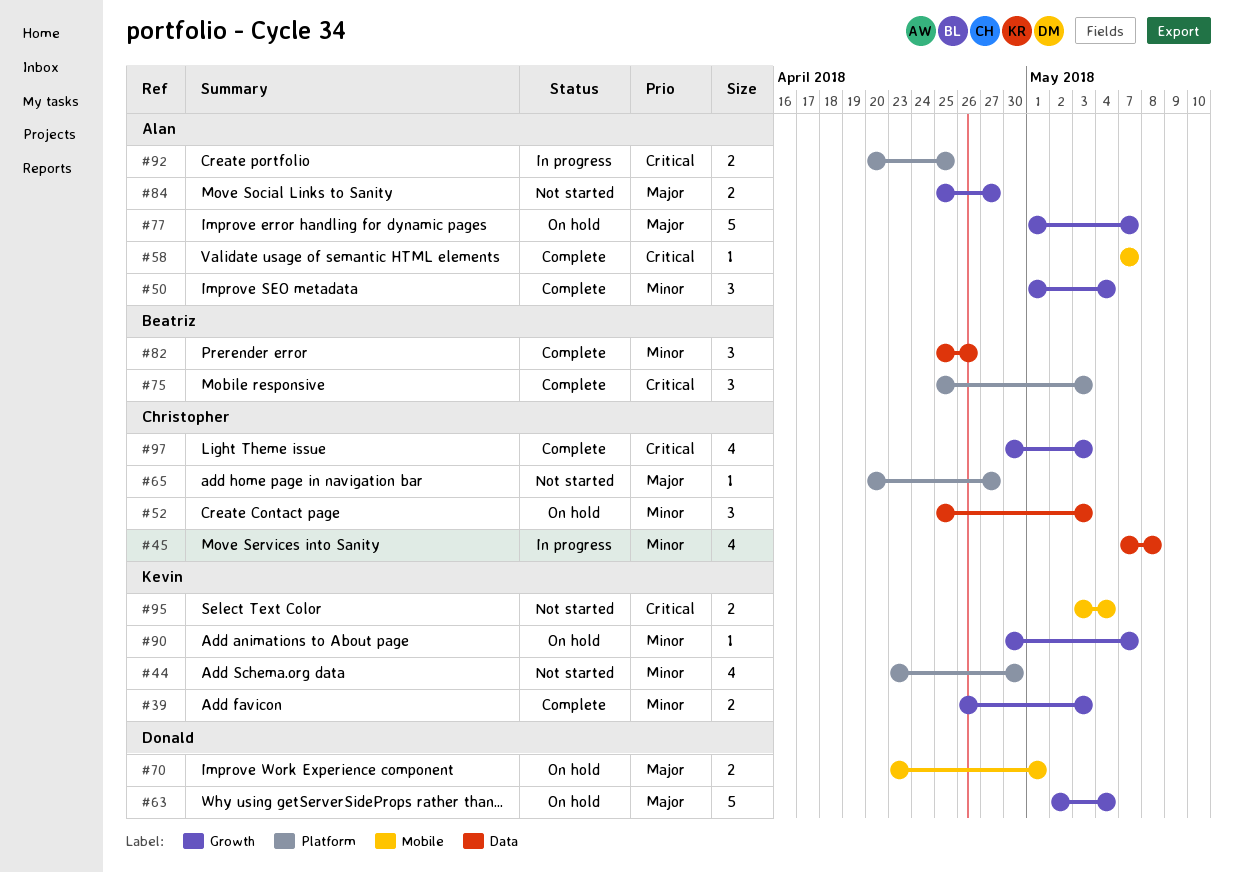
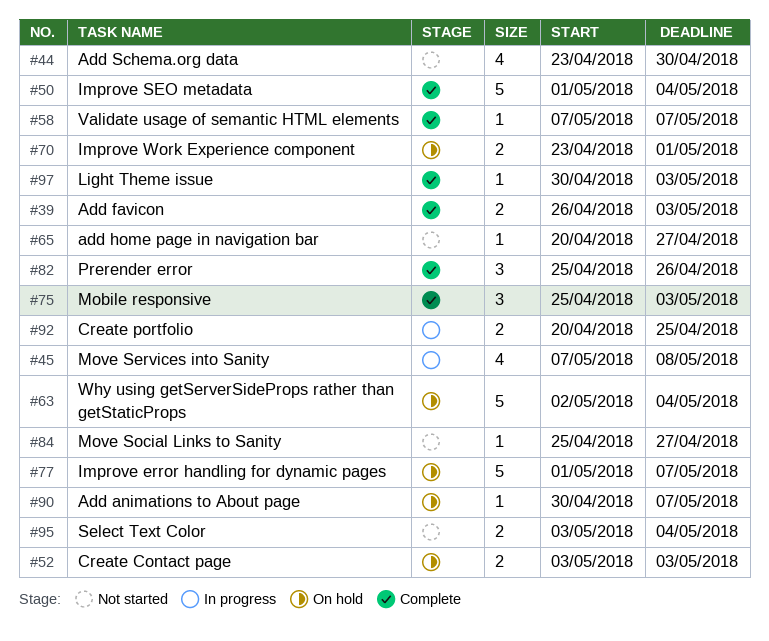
#50, estimate: 3 -> 5
#52, estimate: 3 -> 2
#52, start: Apr 25 -> May 3
#84, estimate: 2 -> 1
#97, estimate: 4 -> 1

